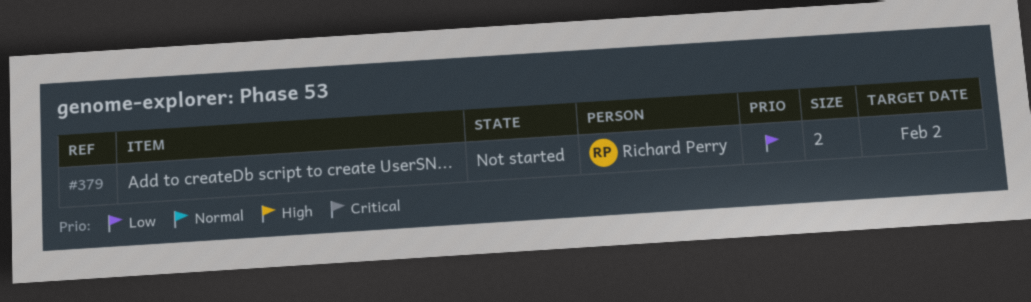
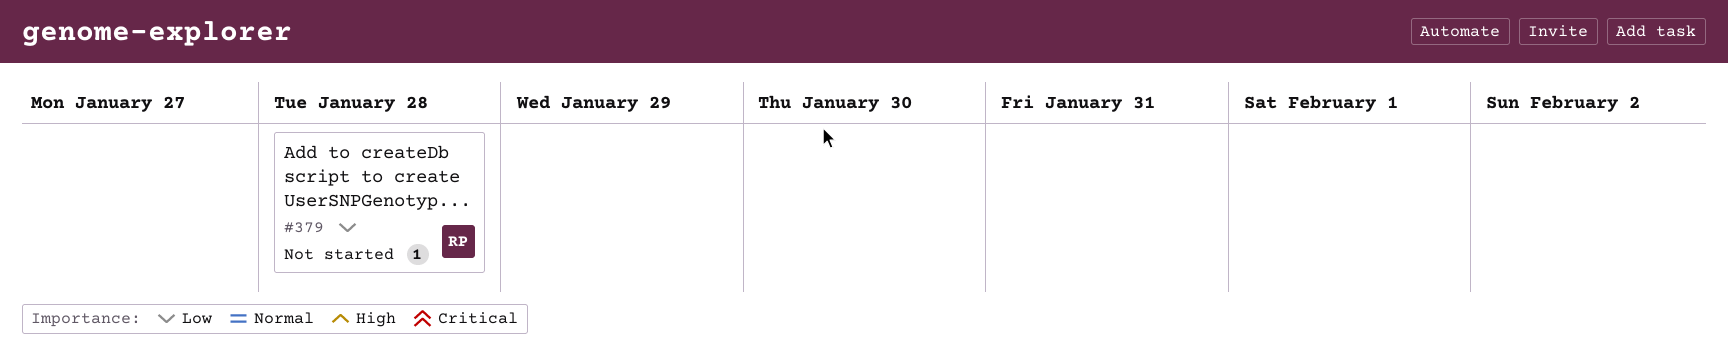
#379, estimate: 2 -> 1
#379, due: Feb 2 -> Jan 28

